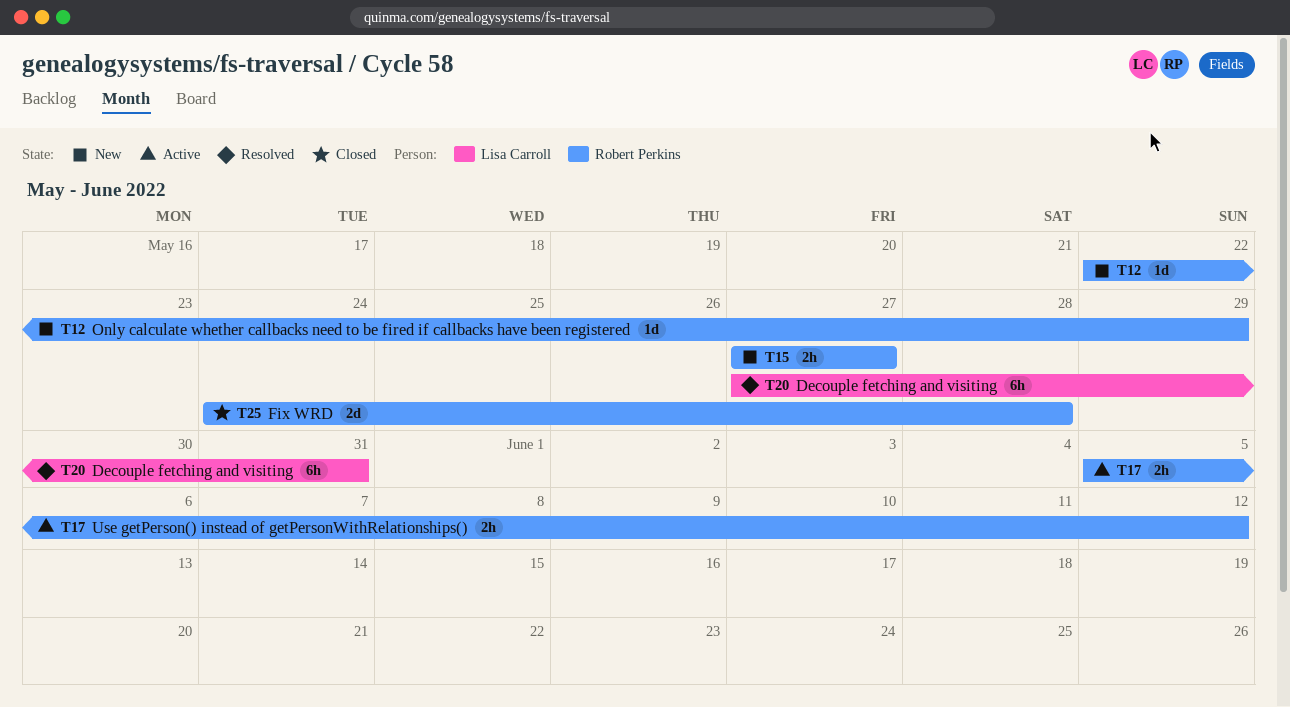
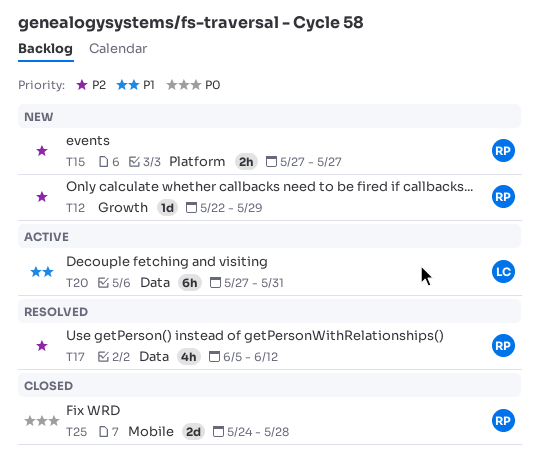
T17, status: Active -> Resolved
T17, estimate: 2h -> 4h
T20, status: Resolved -> Active

